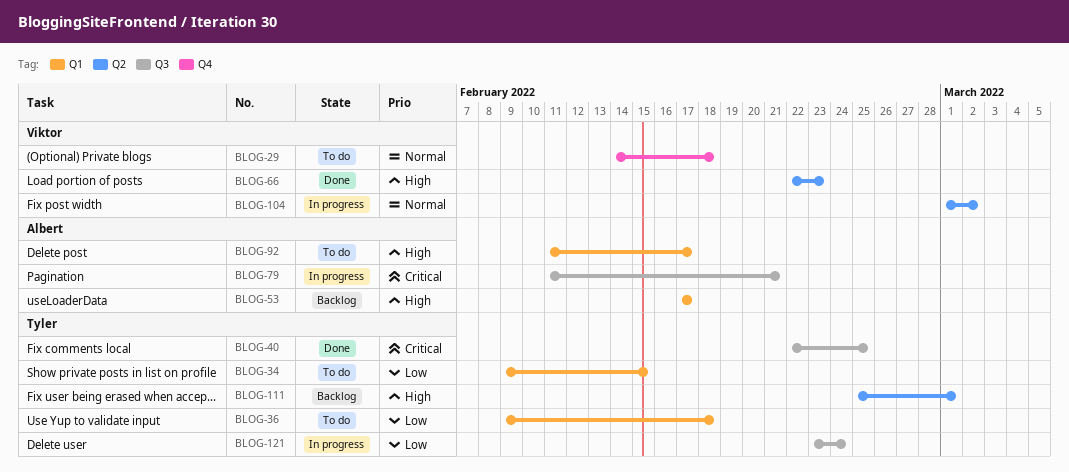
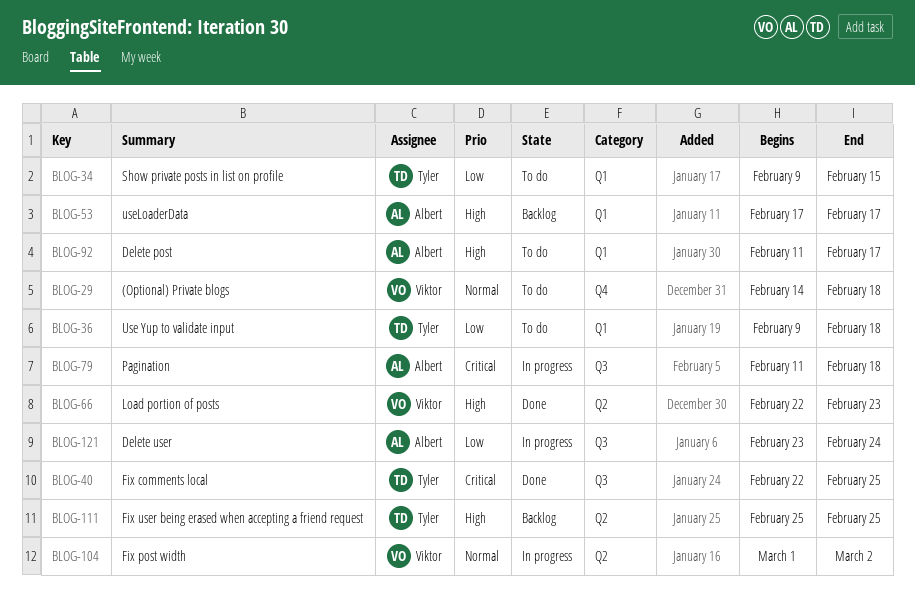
BLOG-79, due: Feb 21 -> Feb 18
BLOG-111, due: Mar 1 -> Feb 25
BLOG-121, owner: Tyler -> Albert

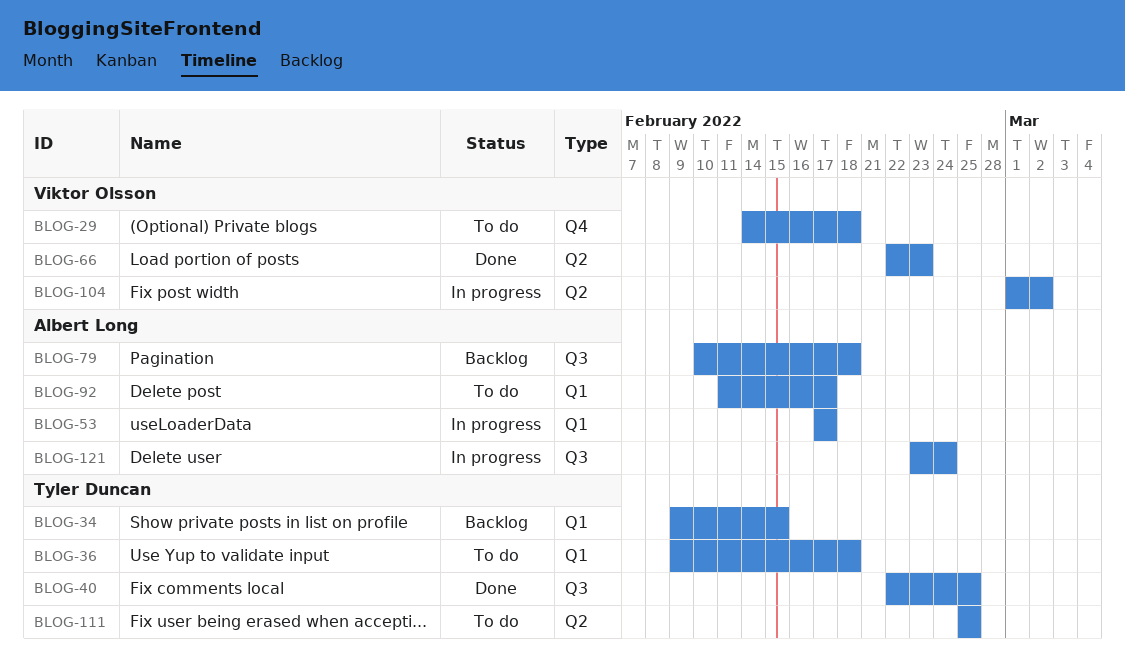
BLOG-34, status: To do -> Backlog
BLOG-53, status: Backlog -> In progress
BLOG-79, status: In progress -> Backlog
BLOG-79, start: Feb 11 -> Feb 10
BLOG-111, status: Backlog -> To do

